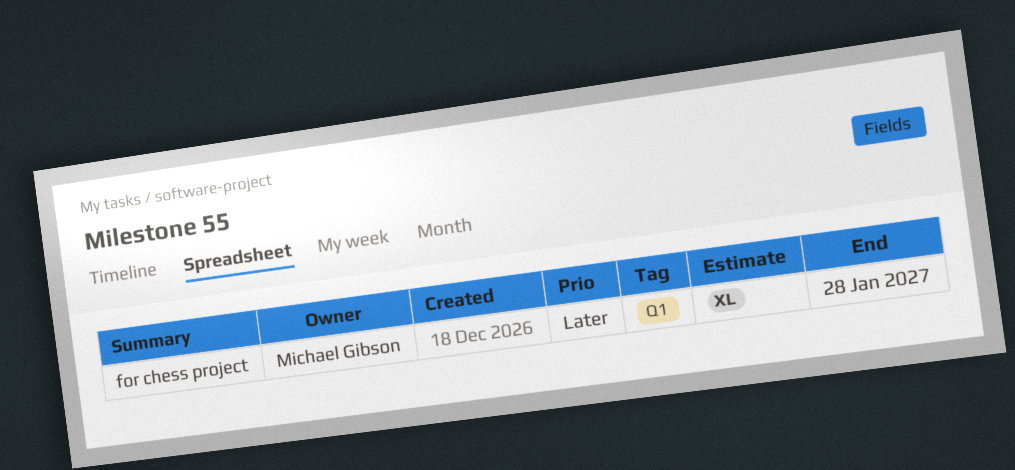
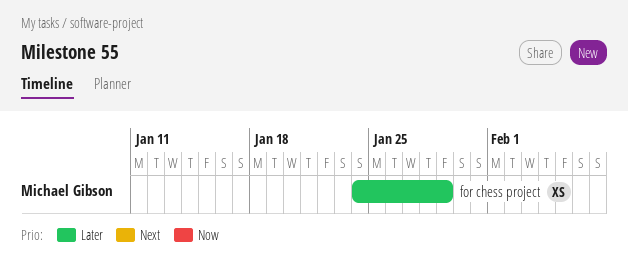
for chess project, estimate: XL -> XS
for chess project, due: Jan 28 -> Jan 29

